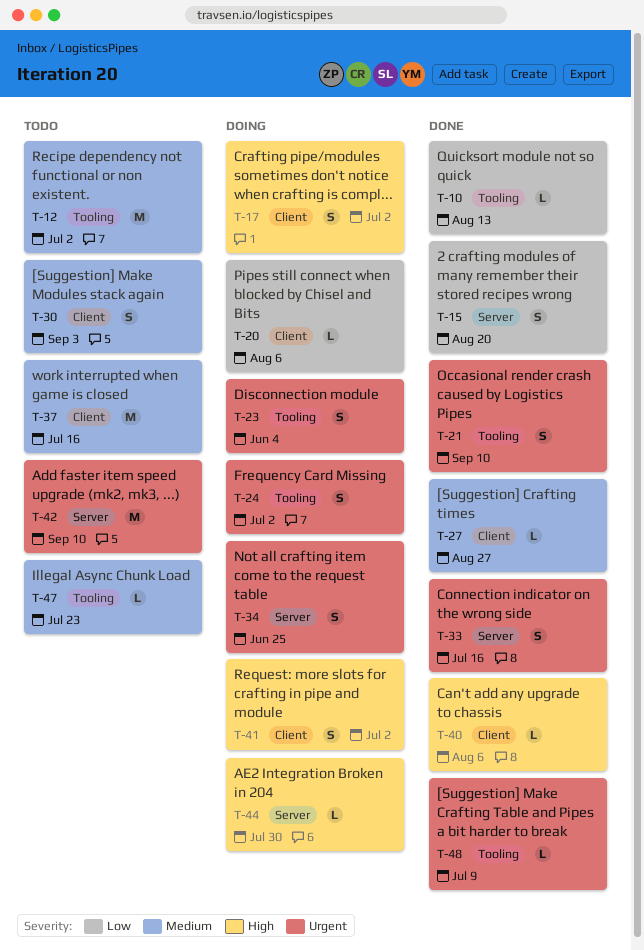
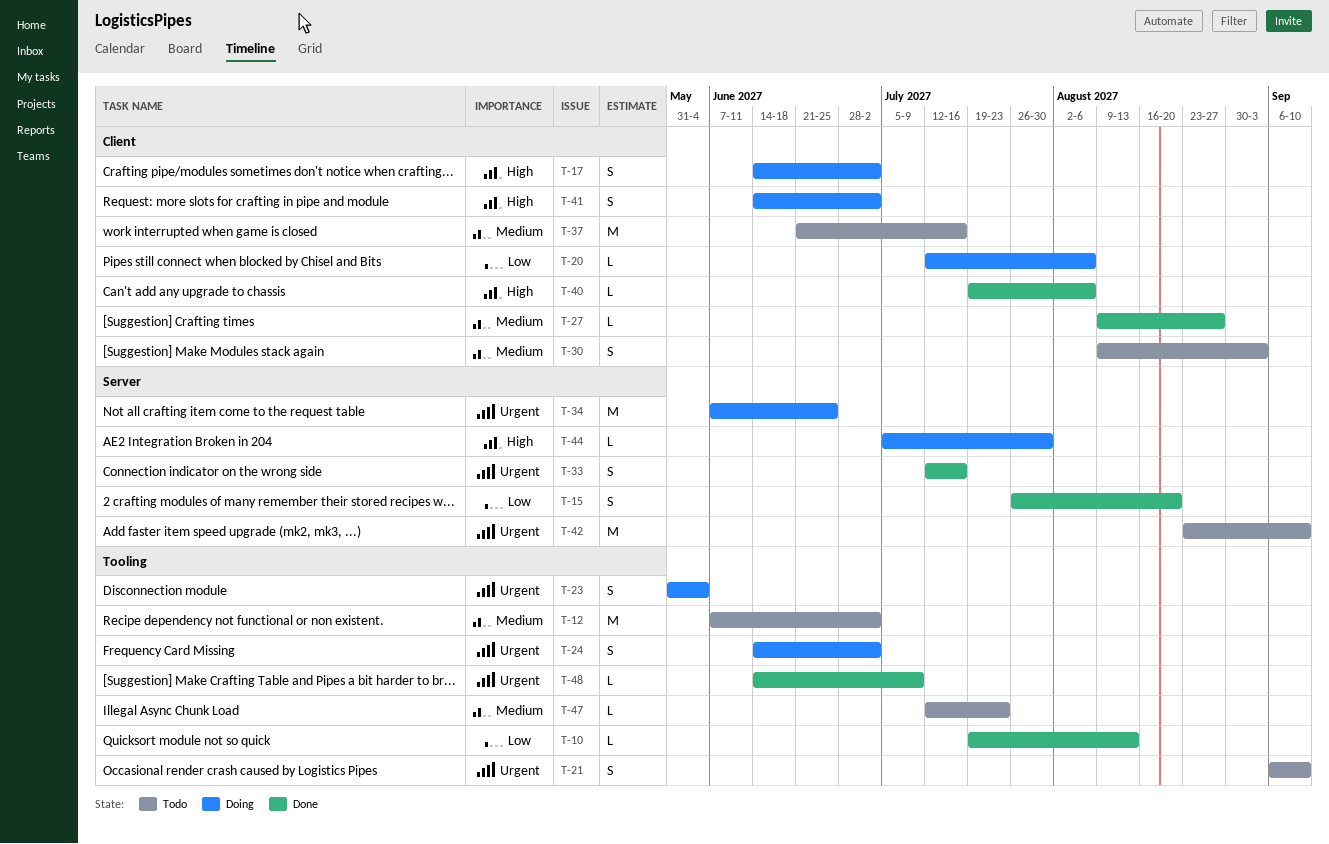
T-21, status: Done -> Todo
T-34, estimate: S -> M

